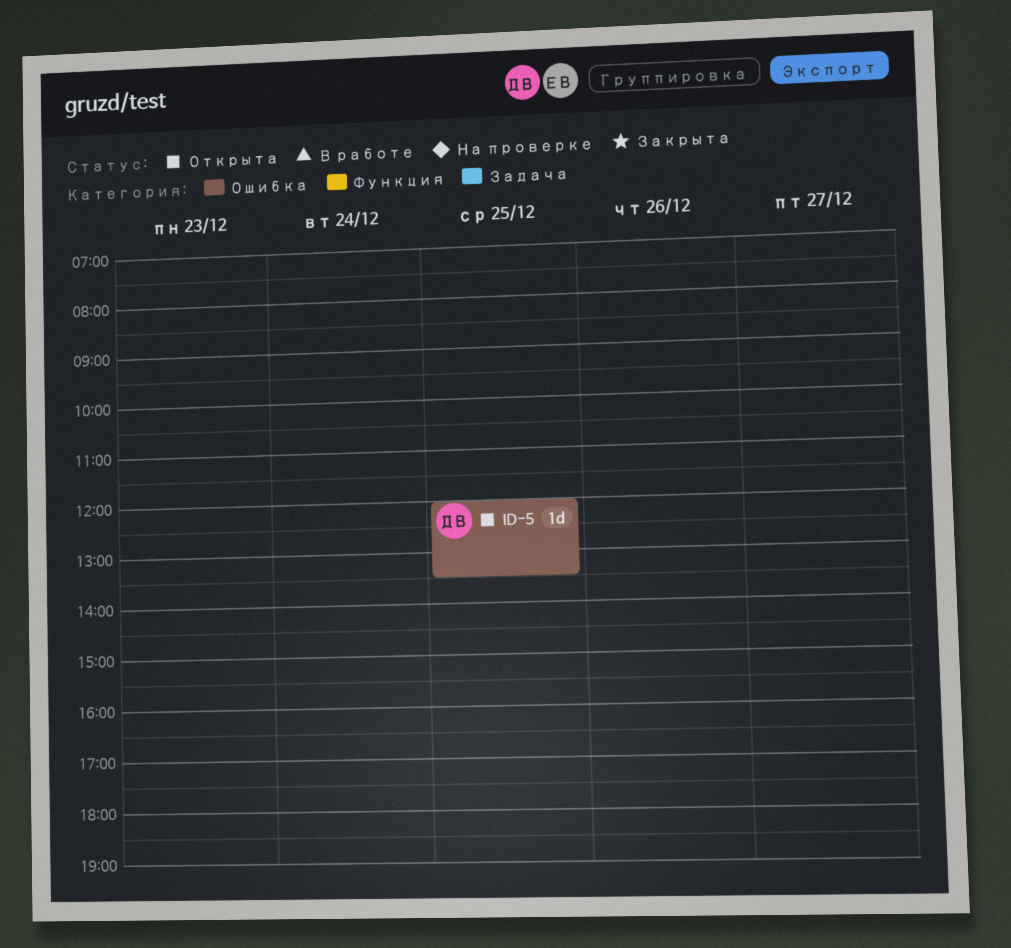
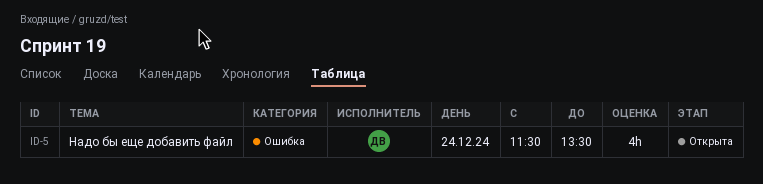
ID-5, estimate: 1d -> 4h
ID-5, day: Dec 25 -> Dec 24
ID-5, begins: 12:00 -> 11:30

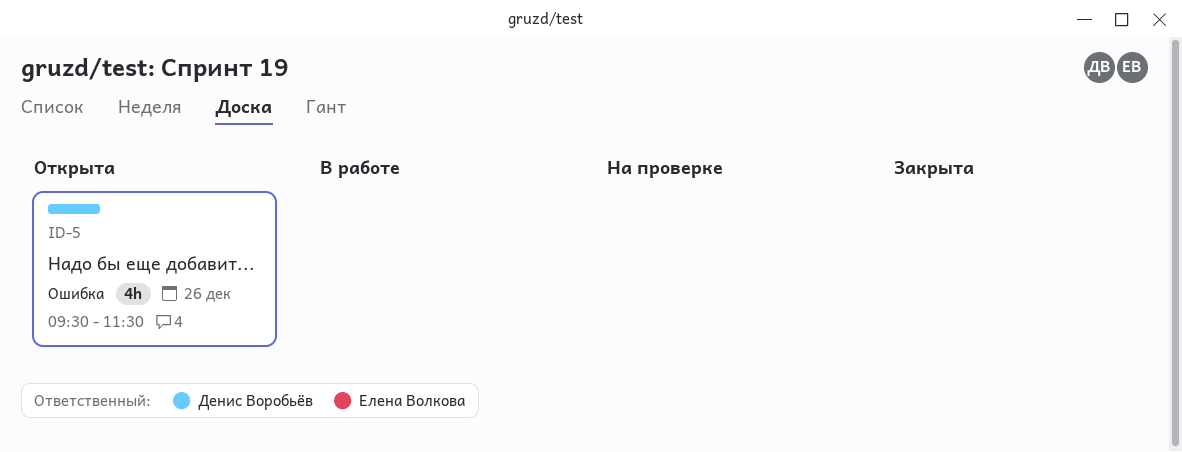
ID-5, day: Dec 24 -> Dec 26
ID-5, begins: 11:30 -> 09:30
ID-5, ends: 13:30 -> 11:30

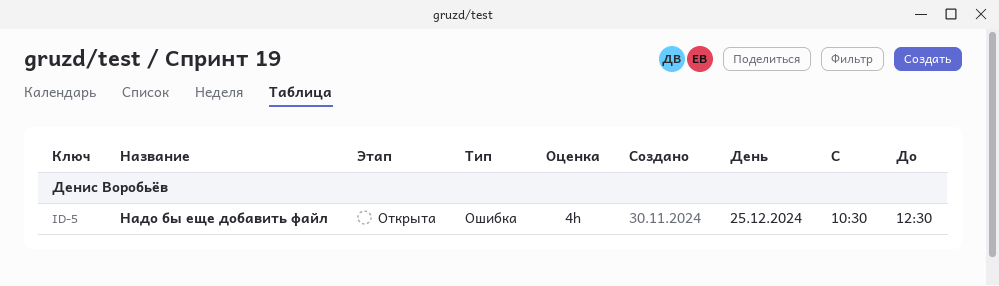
ID-5, day: Dec 26 -> Dec 25
ID-5, begins: 09:30 -> 10:30
ID-5, ends: 11:30 -> 12:30

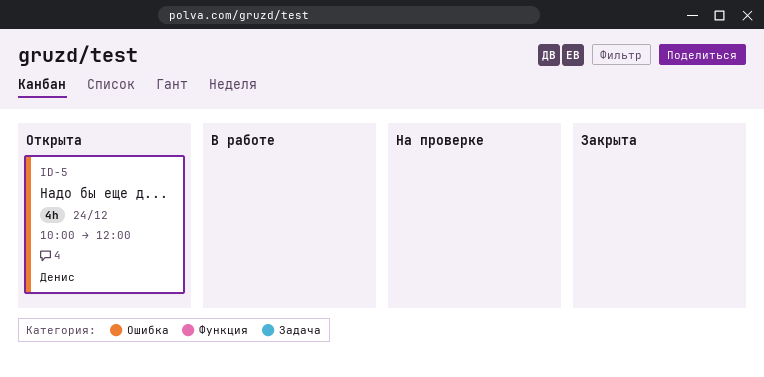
ID-5, day: Dec 25 -> Dec 24
ID-5, begins: 10:30 -> 10:00
ID-5, ends: 12:30 -> 12:00

